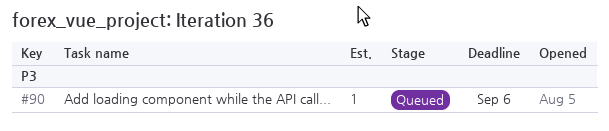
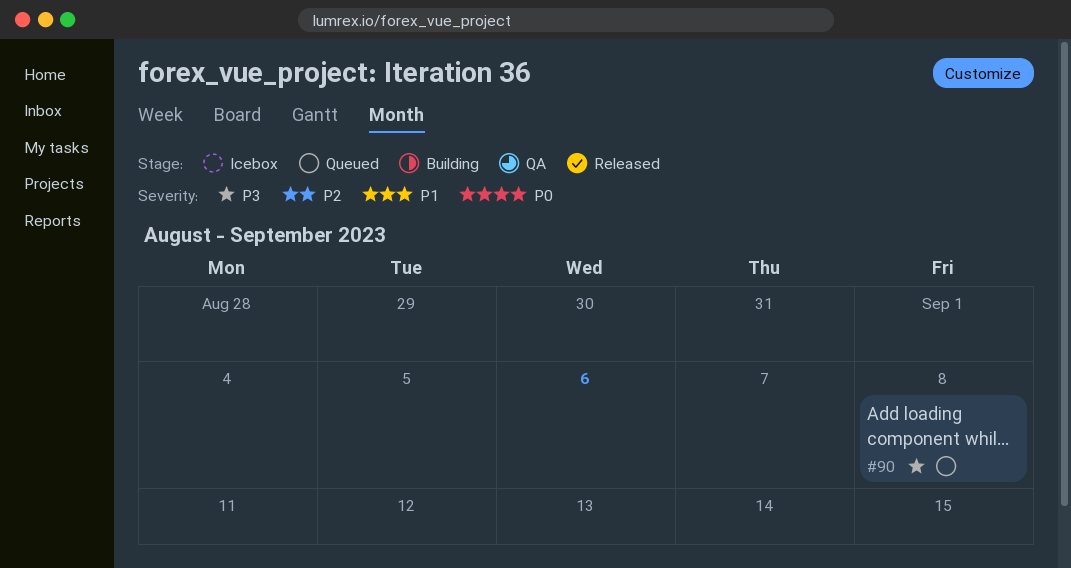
#90, due: Sep 6 -> Sep 8

